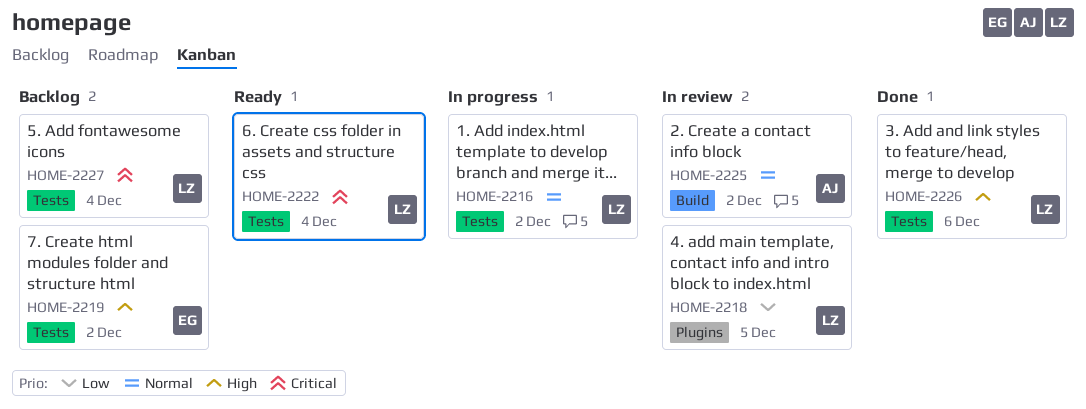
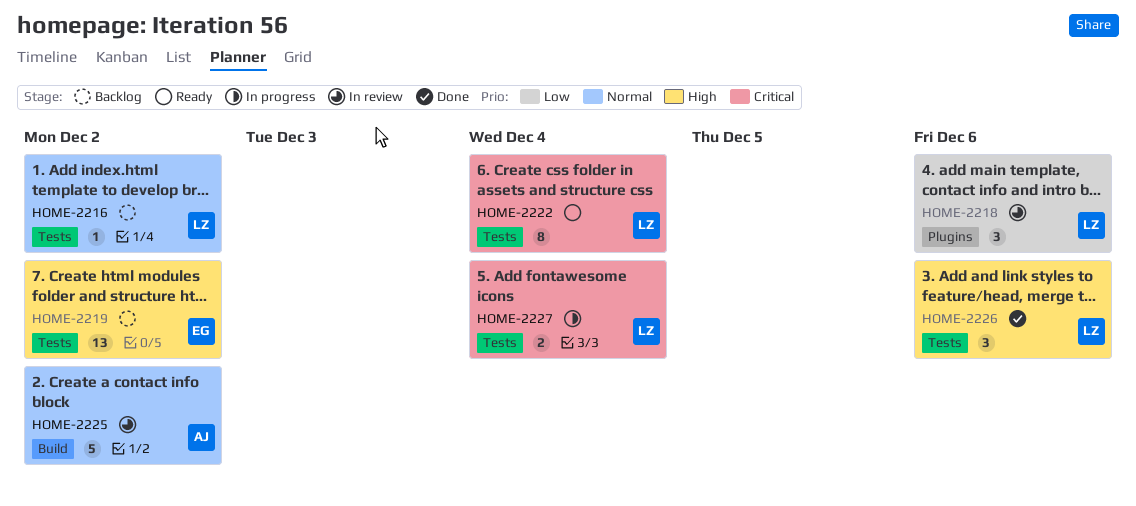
HOME-2216, status: In progress -> Backlog
HOME-2218, due: Dec 5 -> Dec 6
HOME-2227, status: Backlog -> In progress

